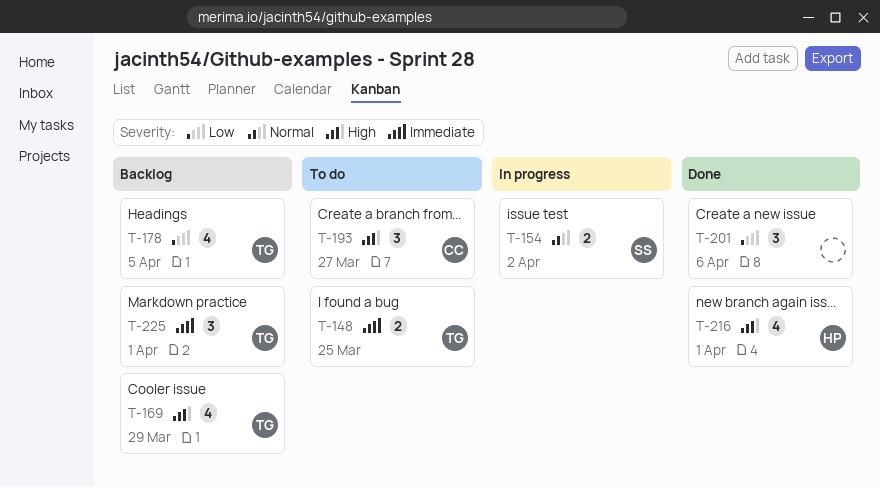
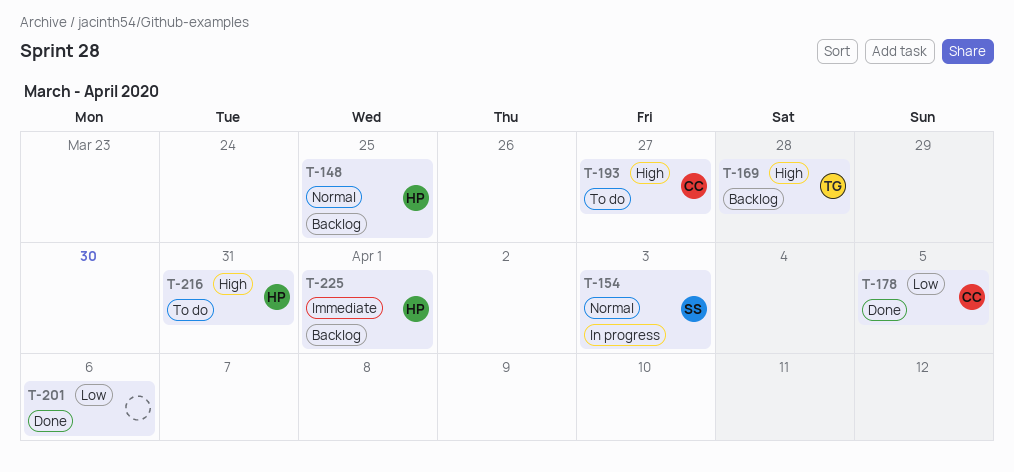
T-148, status: To do -> Backlog
T-148, owner: TG -> HP
T-148, priority: Immediate -> Normal
T-154, due: Apr 2 -> Apr 3
T-169, due: Mar 29 -> Mar 28
T-178, status: Backlog -> Done
T-178, owner: TG -> CC
T-216, status: Done -> To do
T-216, due: Apr 1 -> Mar 31
T-225, owner: TG -> HP

